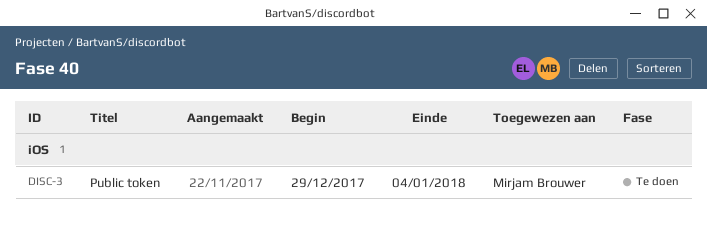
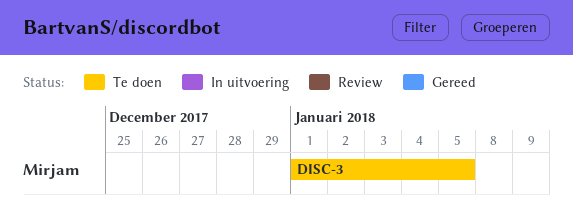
DISC-3, start: Dec 29 -> Jan 1
DISC-3, due: Jan 4 -> Jan 5

